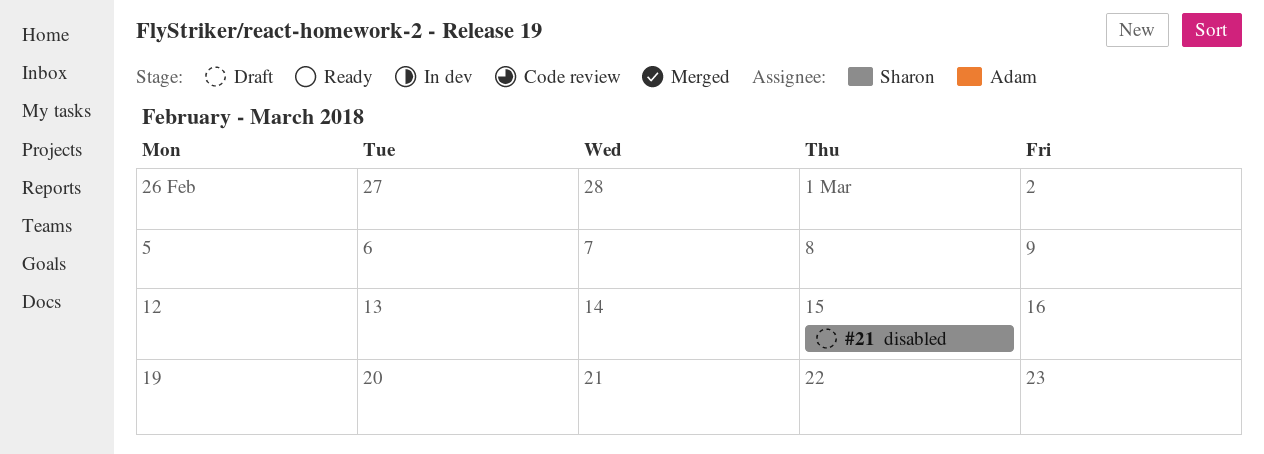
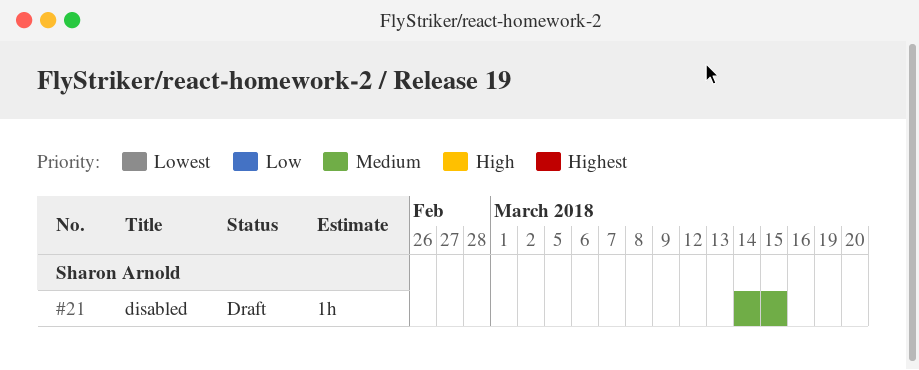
#21, start: Mar 15 -> Mar 14

